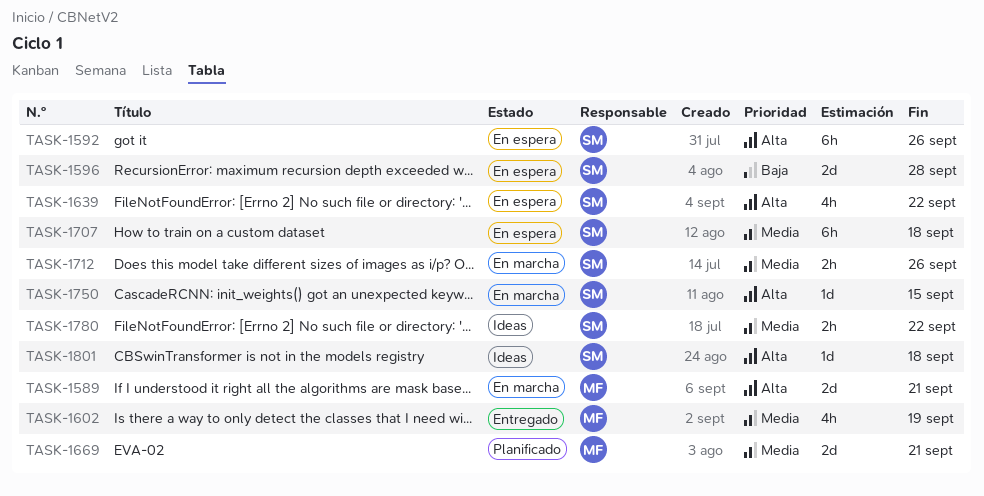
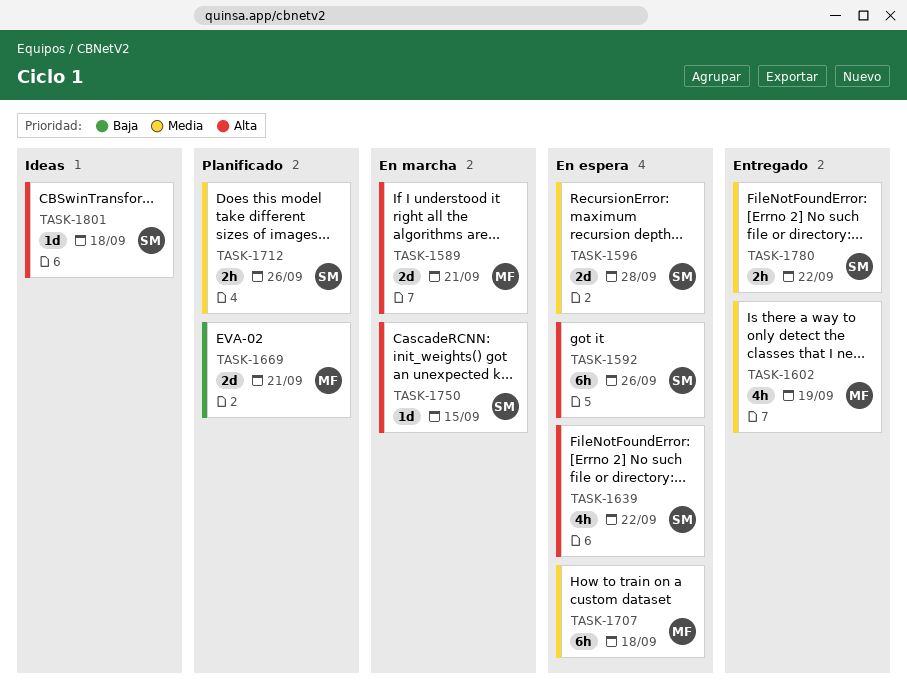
TASK-1596, priority: Baja -> Media
TASK-1669, priority: Media -> Baja
TASK-1707, owner: SM -> MF
TASK-1712, status: En marcha -> Planificado
TASK-1780, status: Ideas -> Entregado

